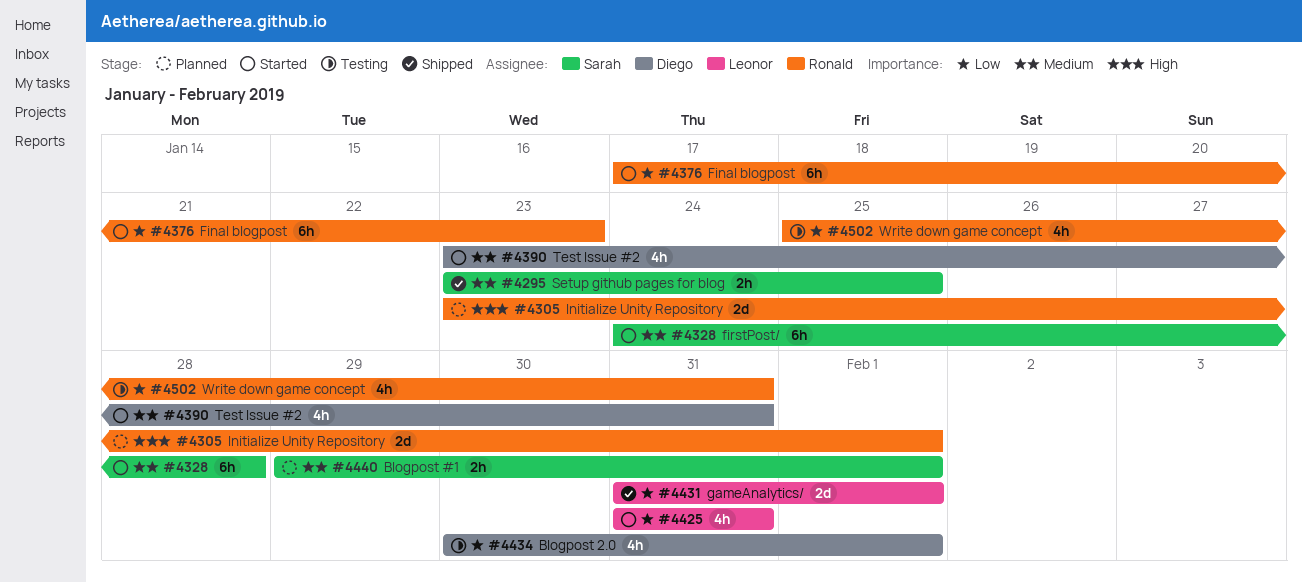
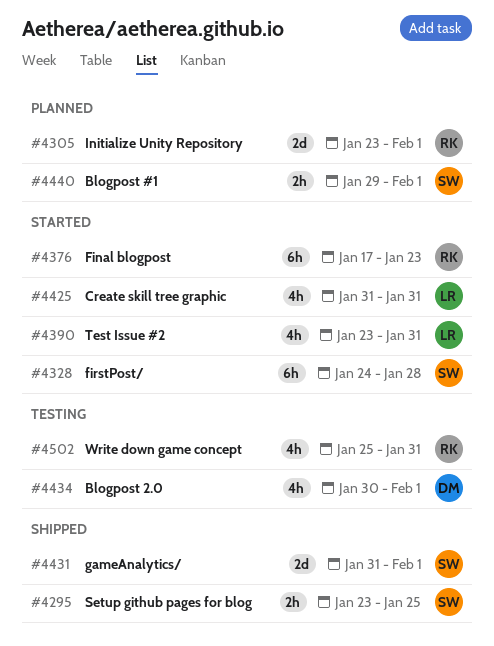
#4390, owner: Diego -> Leonor
#4431, owner: Leonor -> Sarah

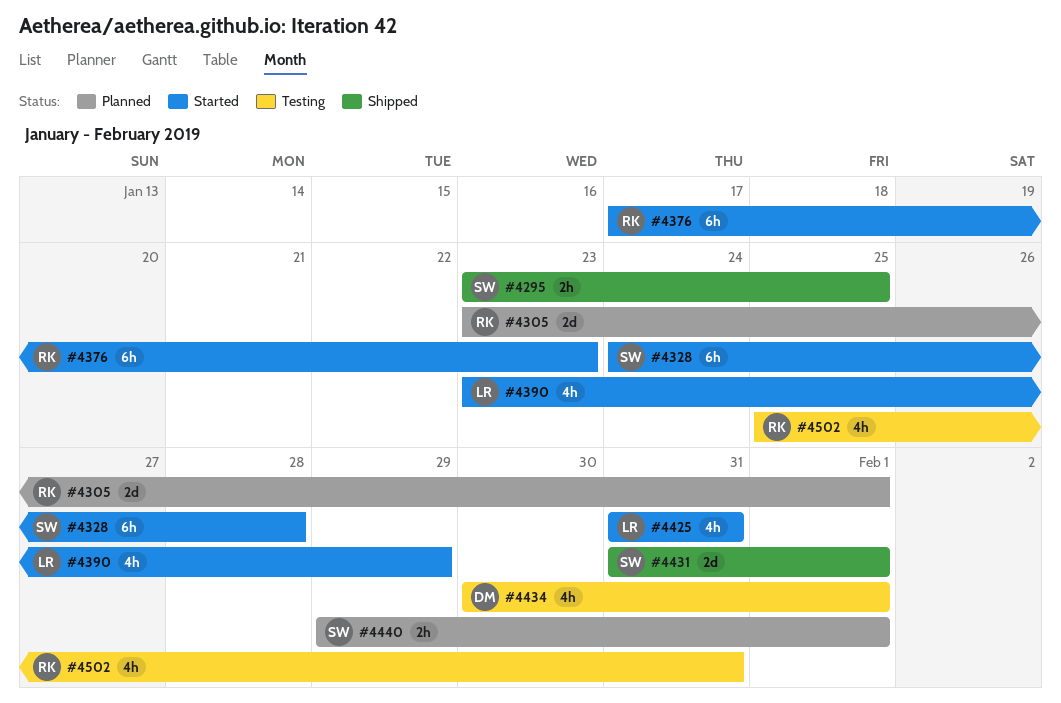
#4390, due: Jan 31 -> Jan 29

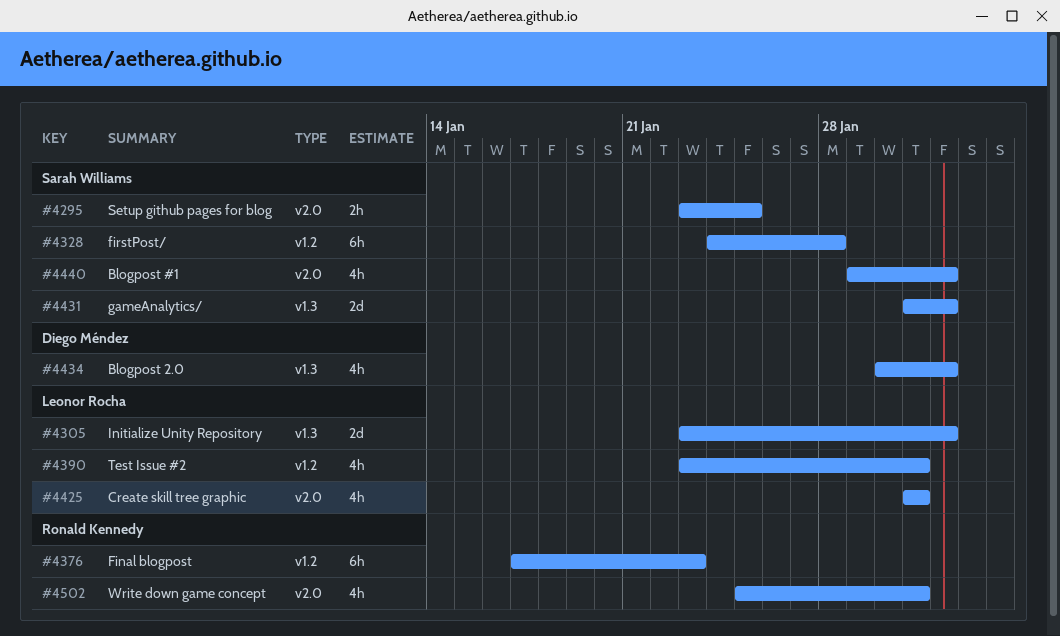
#4305, owner: Ronald Kennedy -> Leonor Rocha
#4390, due: Jan 29 -> Jan 31
#4440, estimate: 2h -> 4h

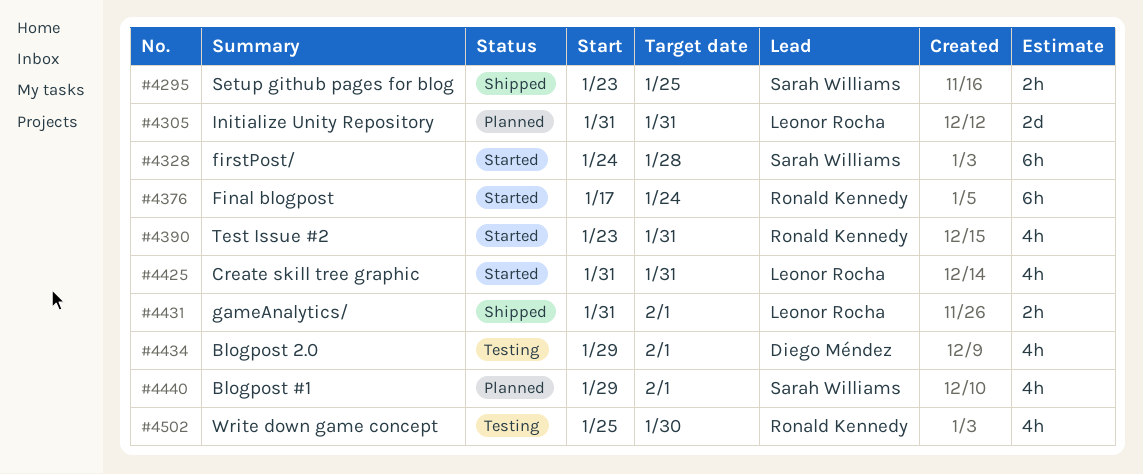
#4305, start: Jan 23 -> Jan 31
#4305, due: Feb 1 -> Jan 31
#4376, due: Jan 23 -> Jan 24
#4390, owner: Leonor Rocha -> Ronald Kennedy
#4431, owner: Sarah Williams -> Leonor Rocha
#4431, estimate: 2d -> 2h
#4434, start: Jan 30 -> Jan 29
#4502, due: Jan 31 -> Jan 30

